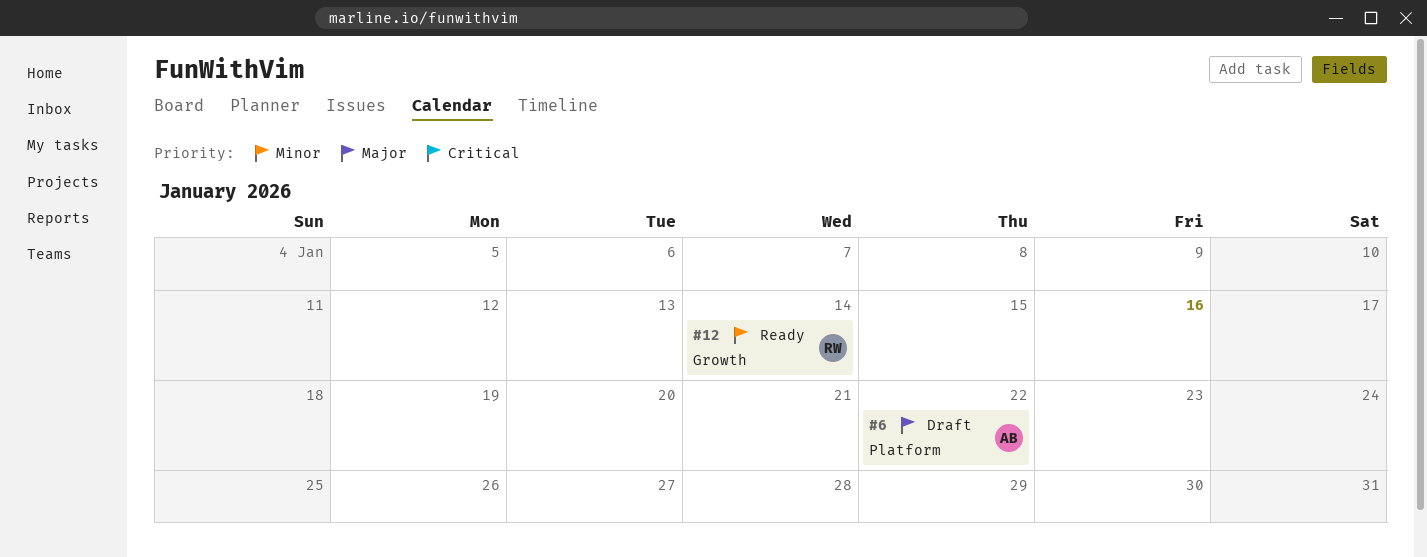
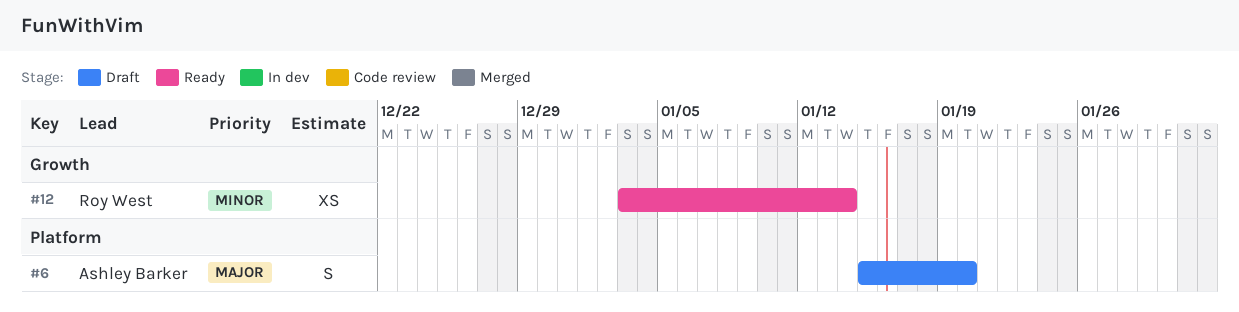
#6, due: Jan 22 -> Jan 20

